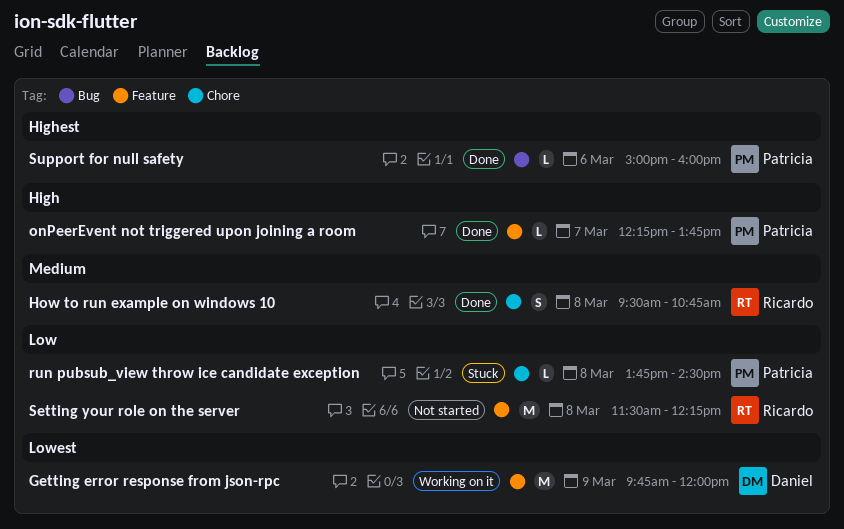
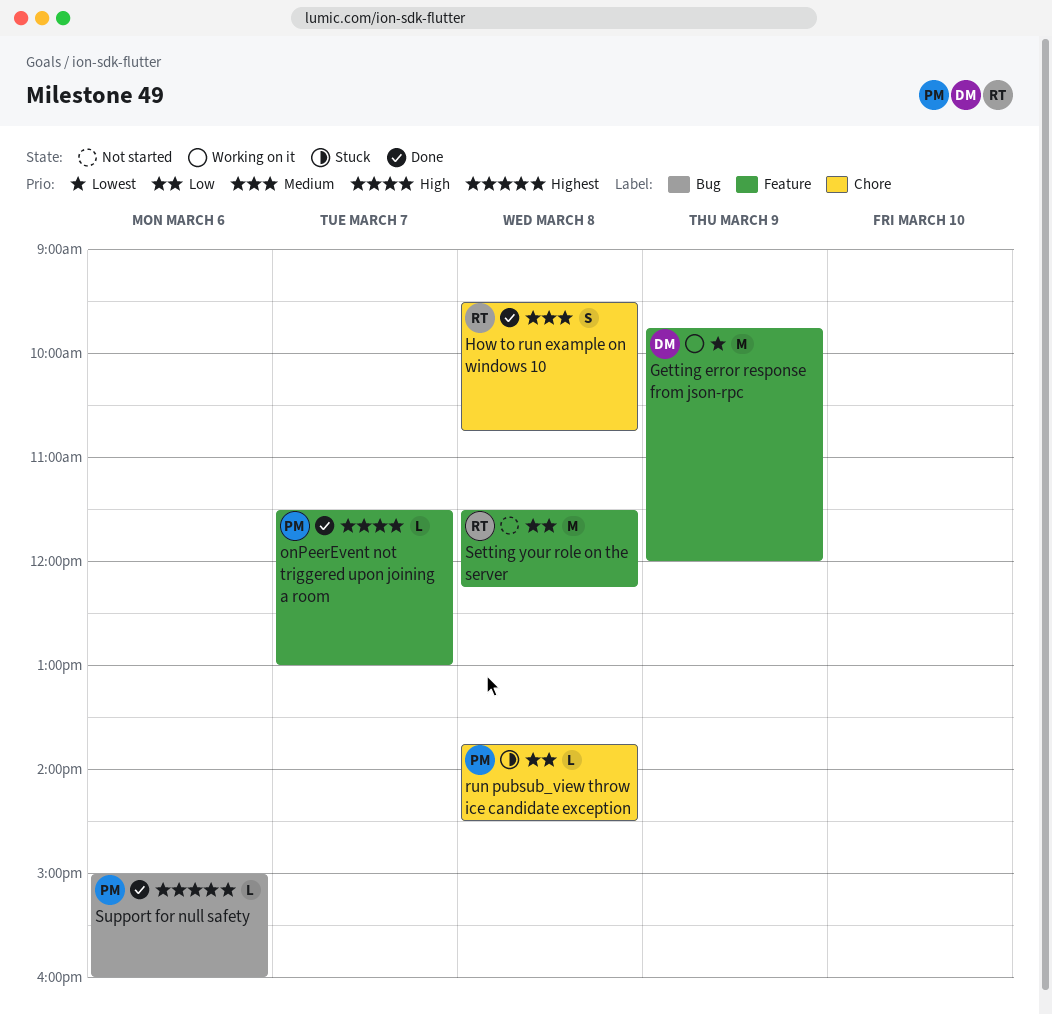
onPeerEvent not triggered upon joining a room, begins: 12:15 -> 11:30
onPeerEvent not triggered upon joining a room, ends: 13:45 -> 13:00

